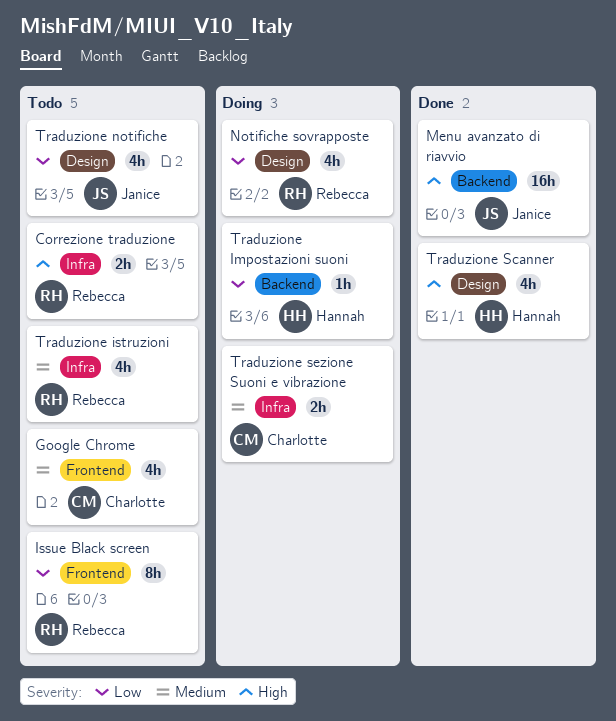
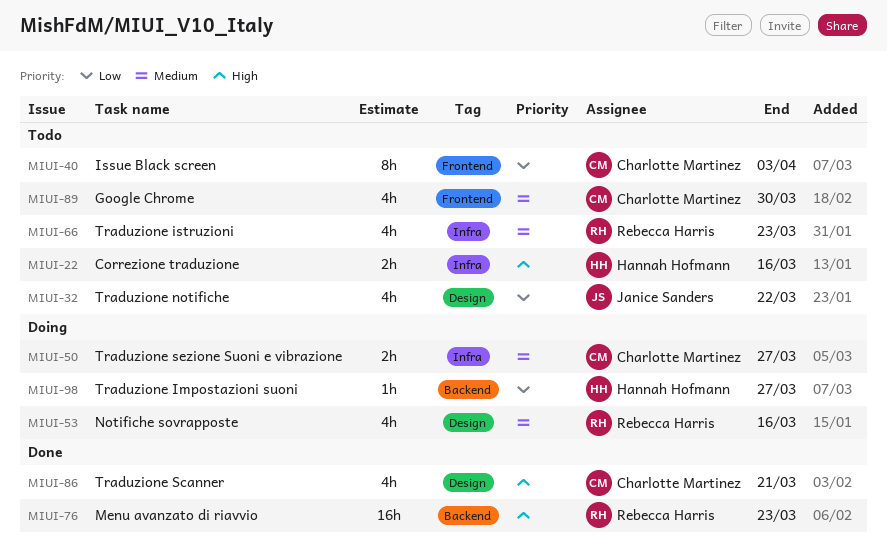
Correzione traduzione, owner: Rebecca Harris -> Hannah Hofmann
Issue Black screen, owner: Rebecca Harris -> Charlotte Martinez
Menu avanzato di riavvio, owner: Janice Sanders -> Rebecca Harris
Notifiche sovrapposte, priority: Low -> Medium
Traduzione Scanner, owner: Hannah Hofmann -> Charlotte Martinez

